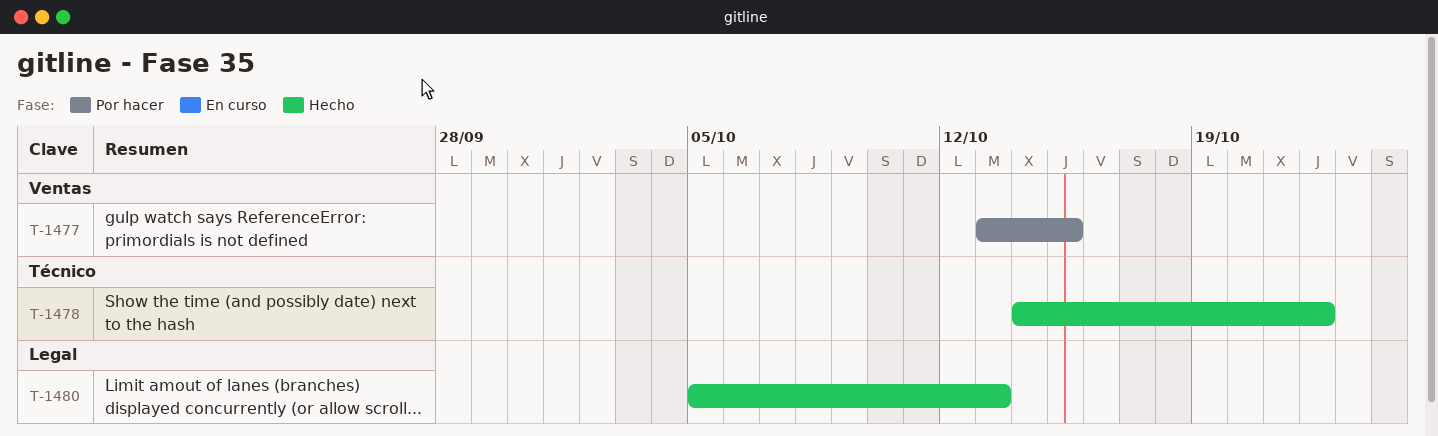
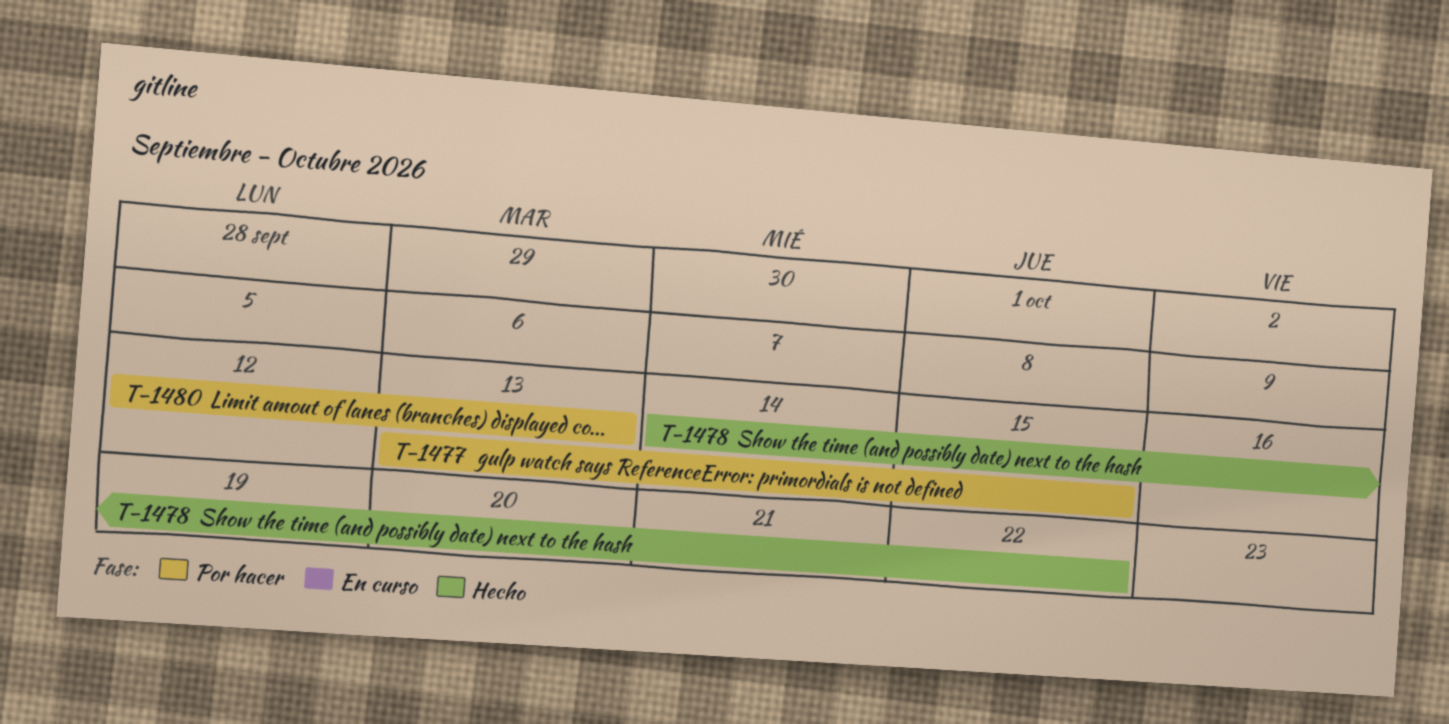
T-1480, status: Hecho -> Por hacer
T-1480, start: Oct 5 -> Oct 12

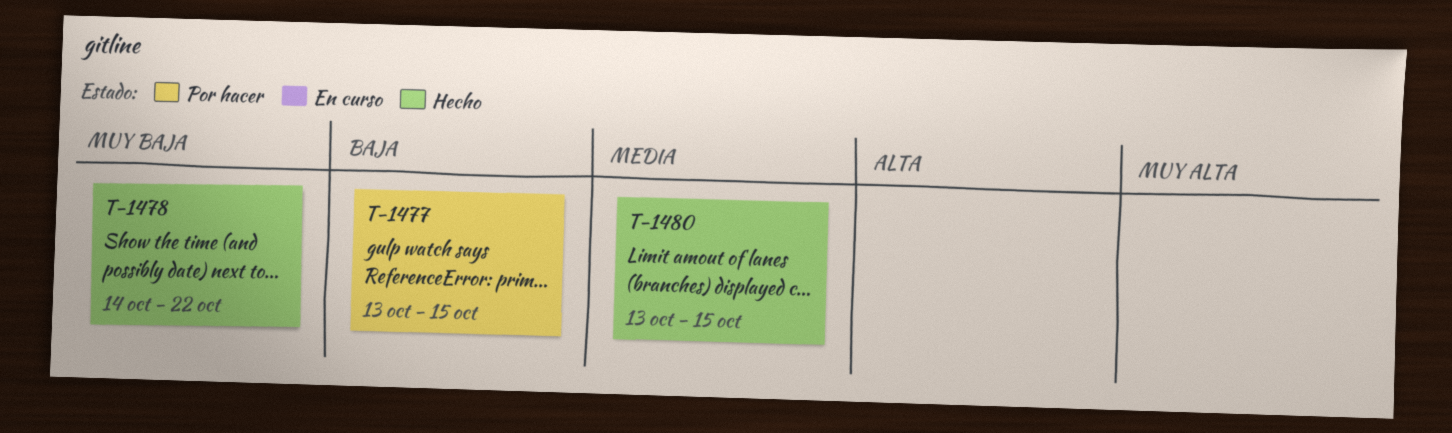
T-1480, status: Por hacer -> Hecho
T-1480, start: Oct 12 -> Oct 13
T-1480, due: Oct 13 -> Oct 15

